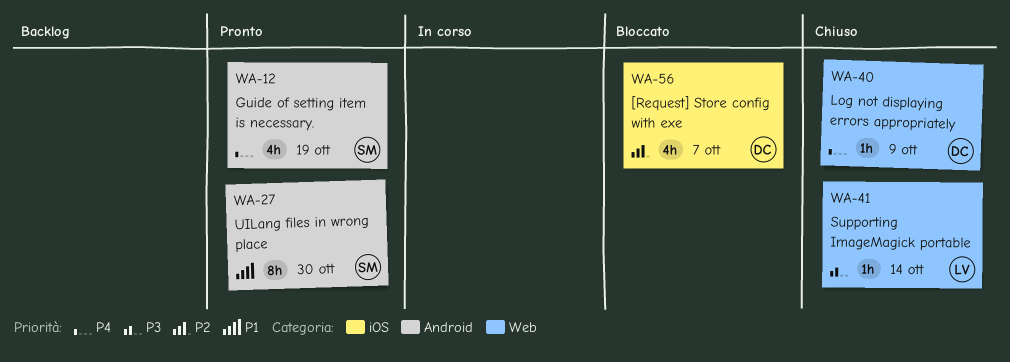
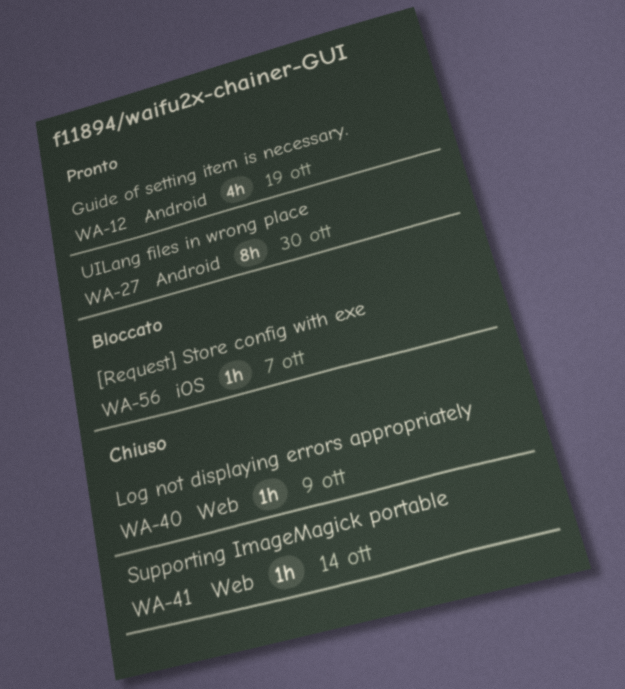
WA-56, estimate: 4h -> 1h

